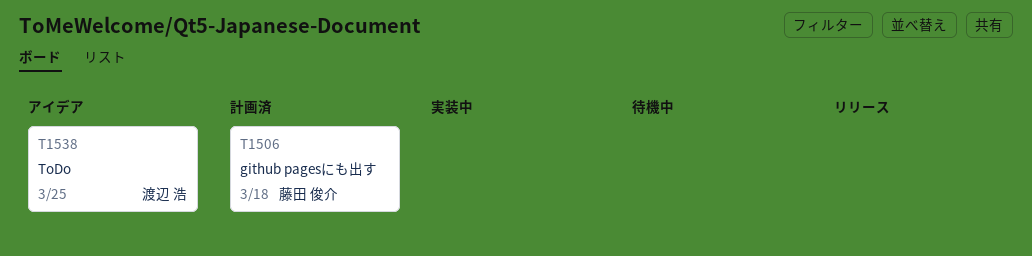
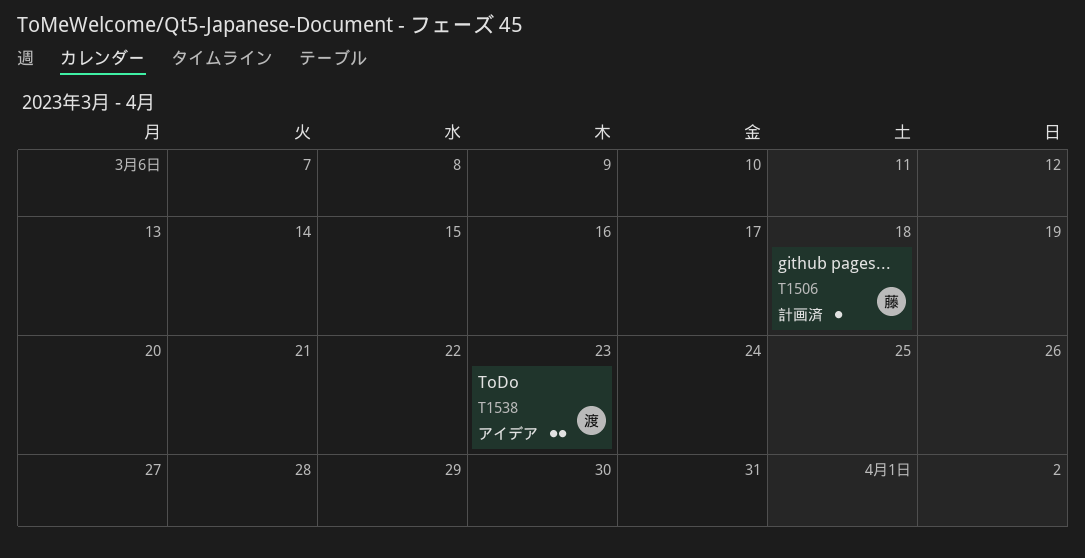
T1538, due: Mar 25 -> Mar 23

